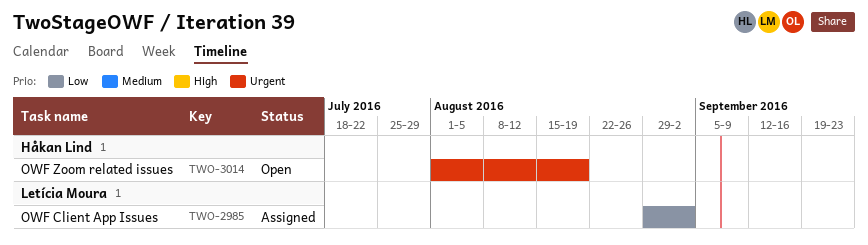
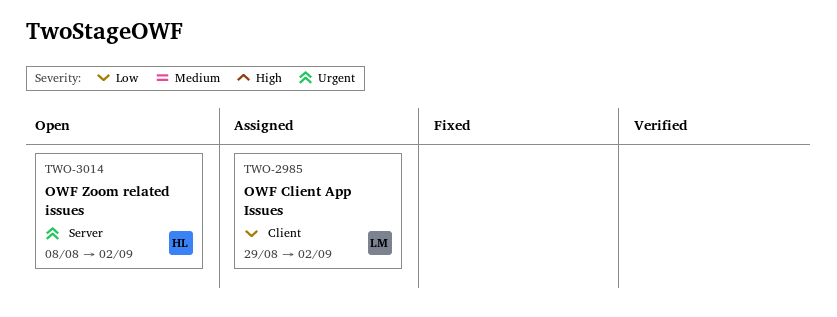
TWO-3014, start: Aug 1 -> Aug 8
TWO-3014, due: Aug 19 -> Sep 2

